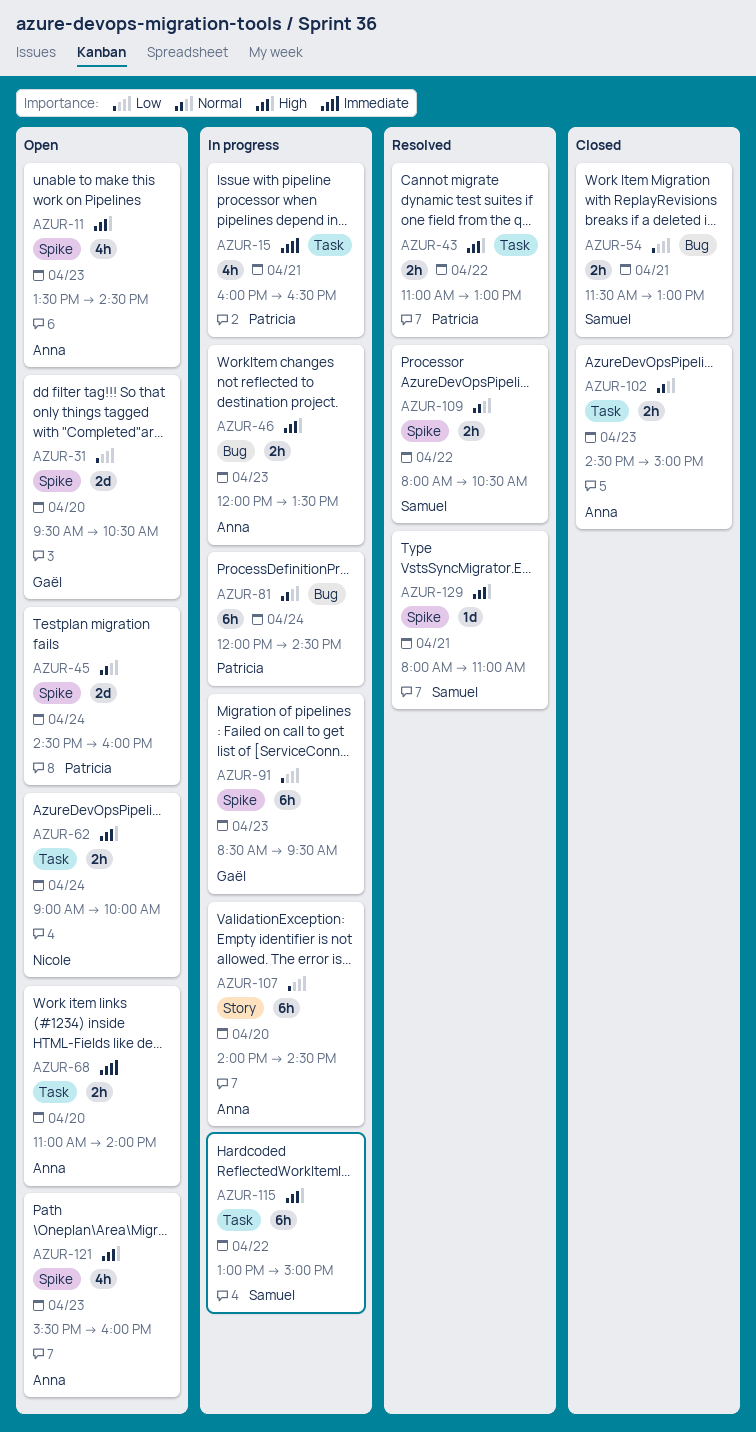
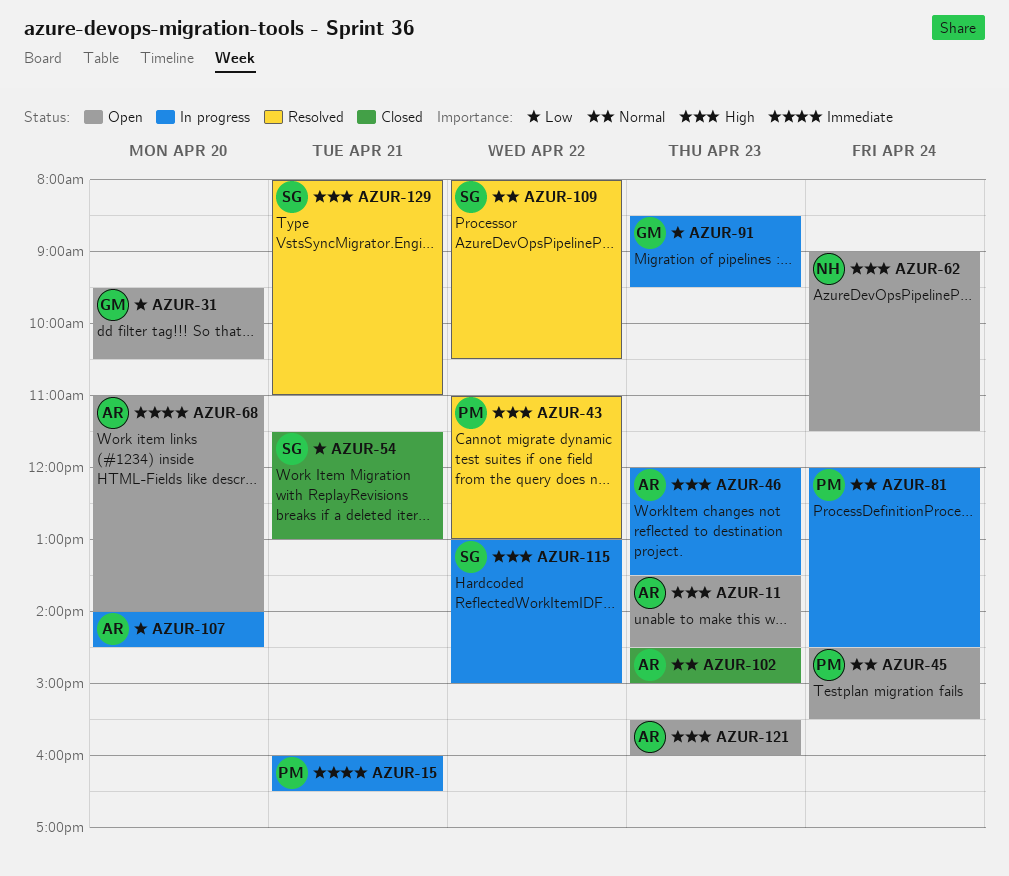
AZUR-45, ends: 16:00 -> 15:30
AZUR-62, ends: 10:00 -> 11:30

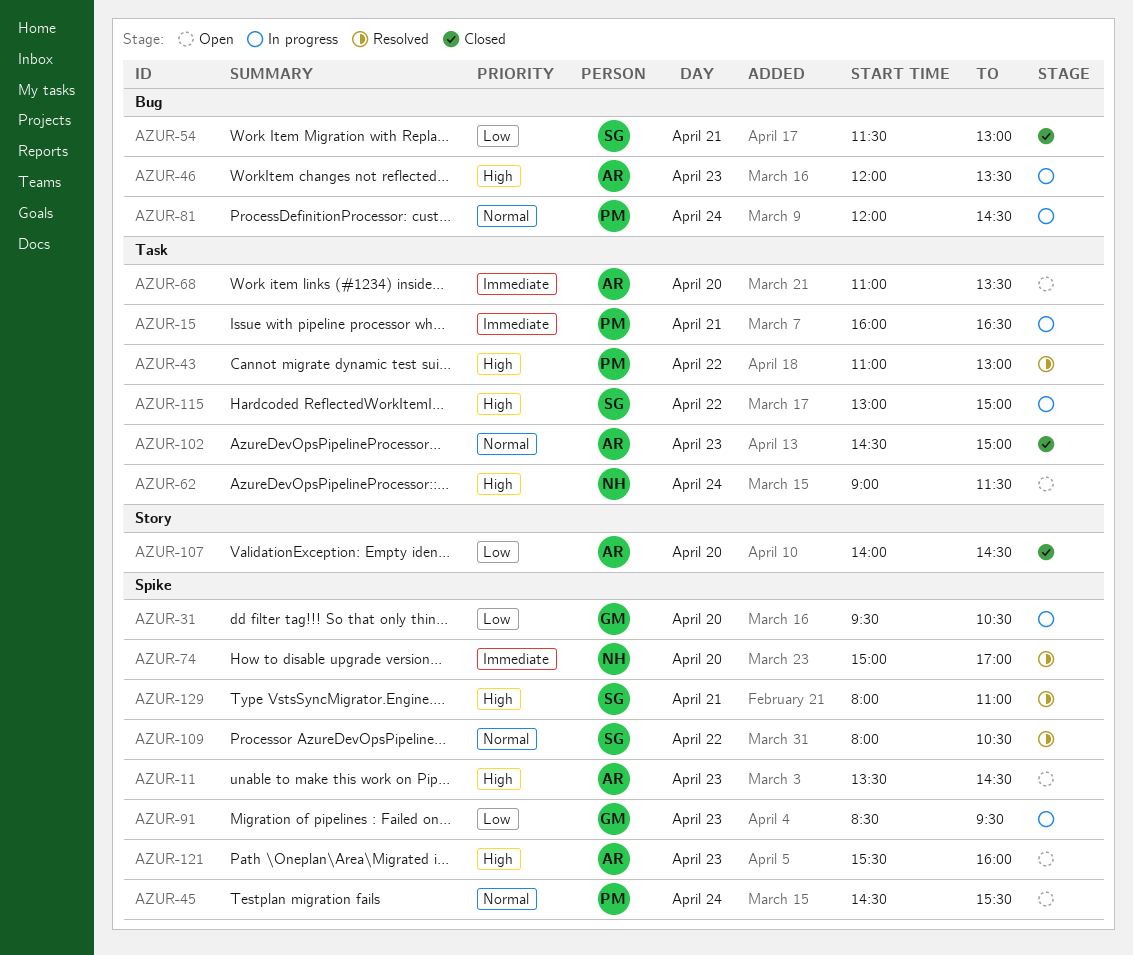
AZUR-31, status: Open -> In progress
AZUR-68, ends: 14:00 -> 13:30
AZUR-74: none -> present
AZUR-107, status: In progress -> Closed

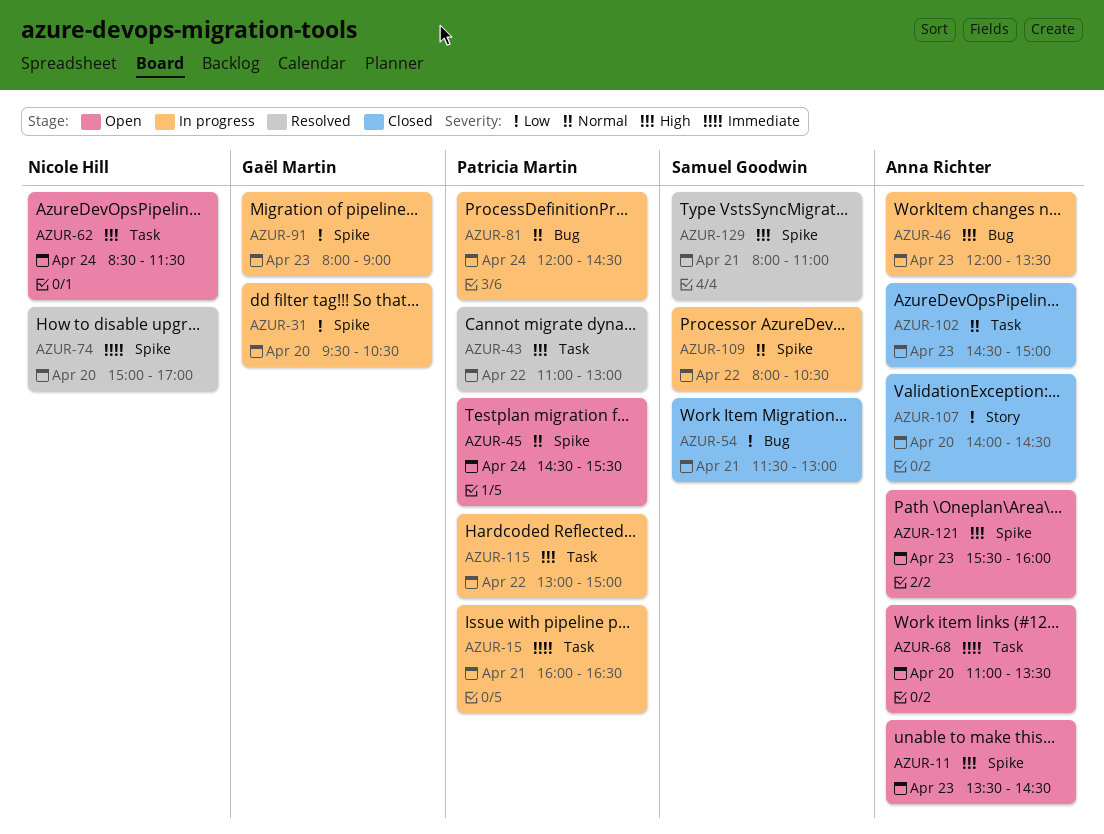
AZUR-62, begins: 09:00 -> 08:30
AZUR-91, begins: 08:30 -> 08:00
AZUR-91, ends: 09:30 -> 09:00
AZUR-109, status: Resolved -> In progress
AZUR-115, owner: Samuel Goodwin -> Patricia Martin

